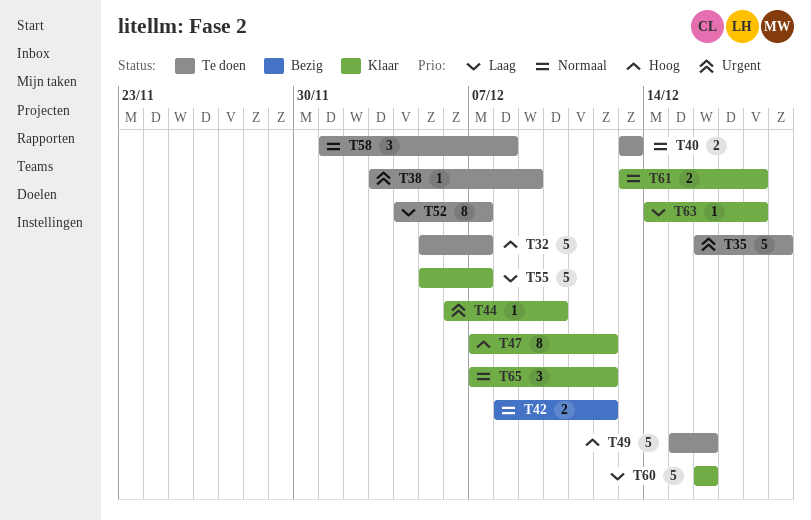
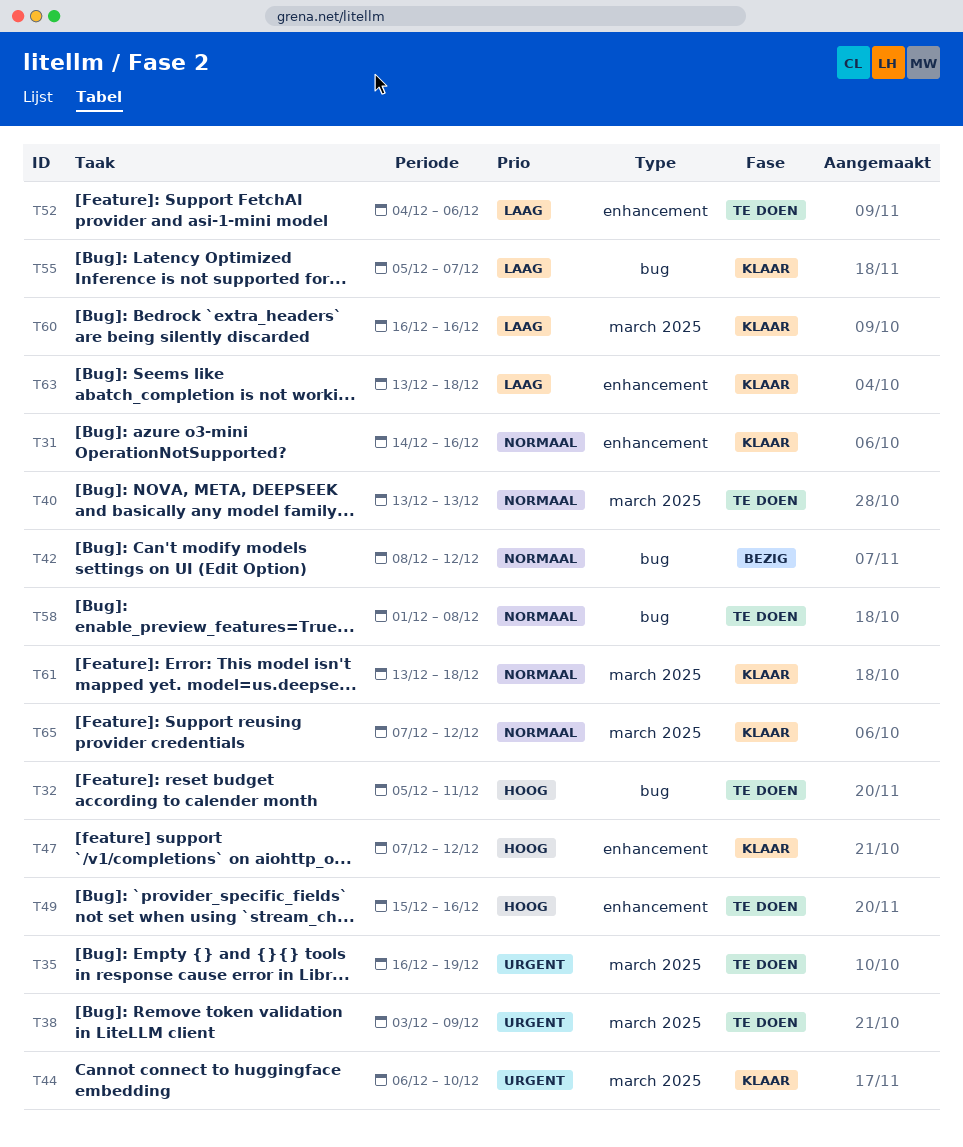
T31: none -> present
T32, due: Dec 7 -> Dec 11
T52, due: Dec 7 -> Dec 6
T63, start: Dec 14 -> Dec 13

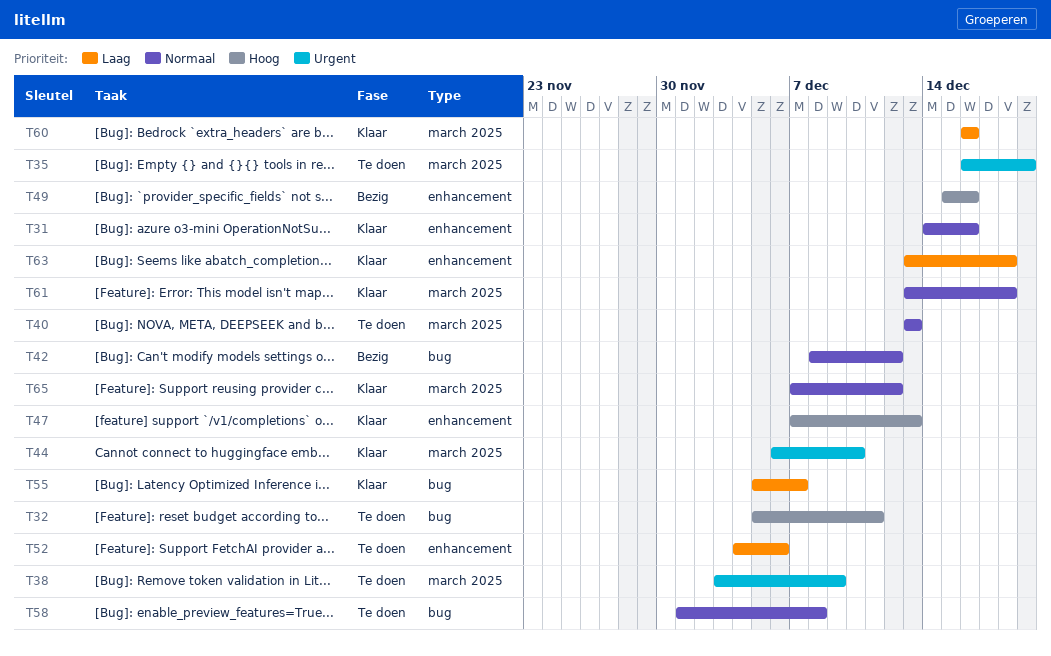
T47, due: Dec 12 -> Dec 13
T49, status: Te doen -> Bezig

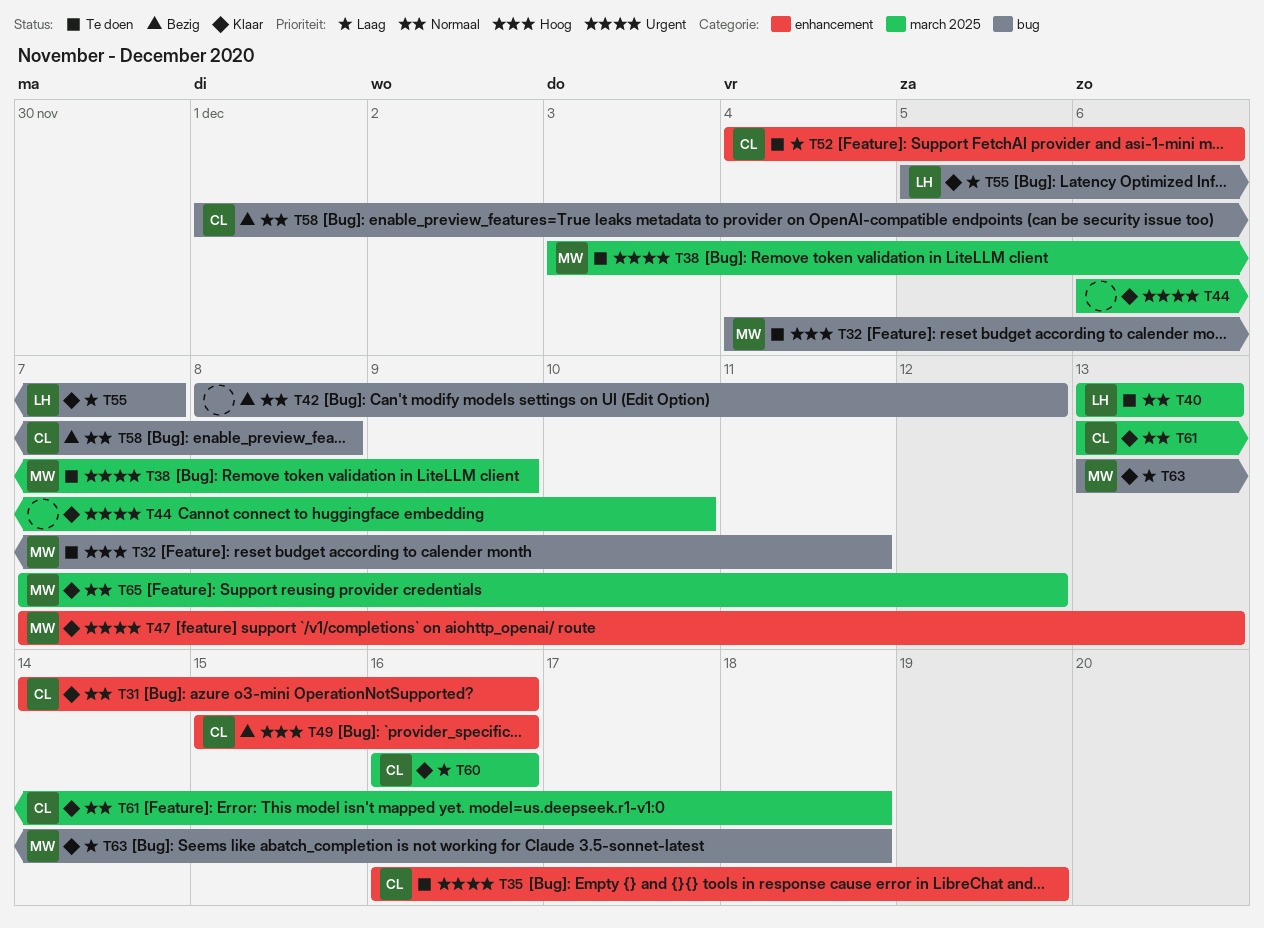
T32, start: Dec 5 -> Dec 4
T35, label: march 2025 -> enhancement
T47, priority: Hoog -> Urgent
T58, status: Te doen -> Bezig
T63, label: enhancement -> bug

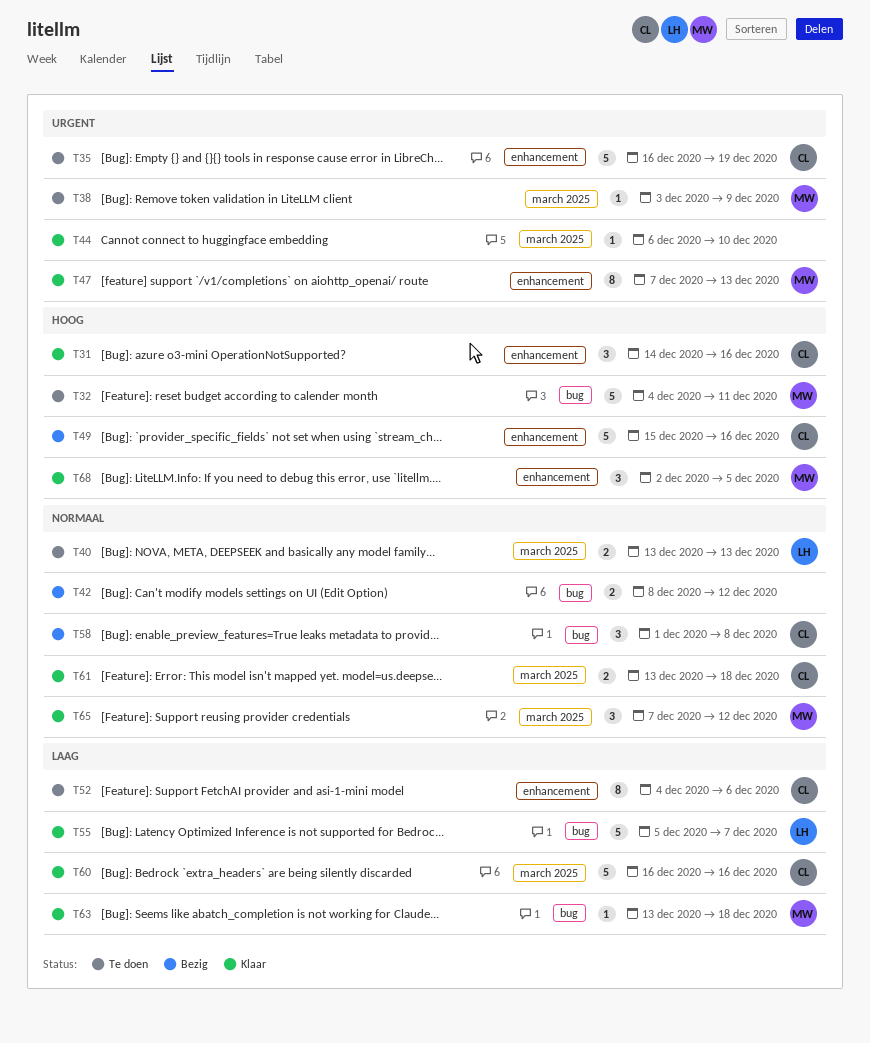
T31, priority: Normaal -> Hoog
T68: none -> present

